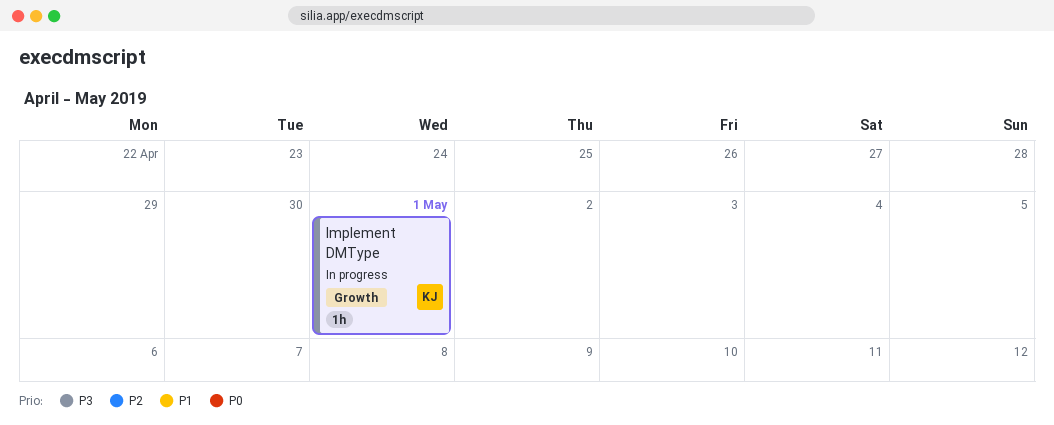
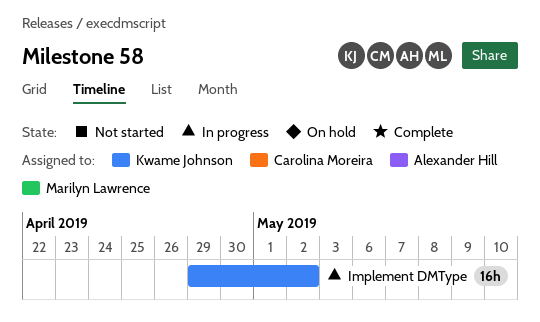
Implement DMType, estimate: 1h -> 16h
Implement DMType, due: May 1 -> May 2

